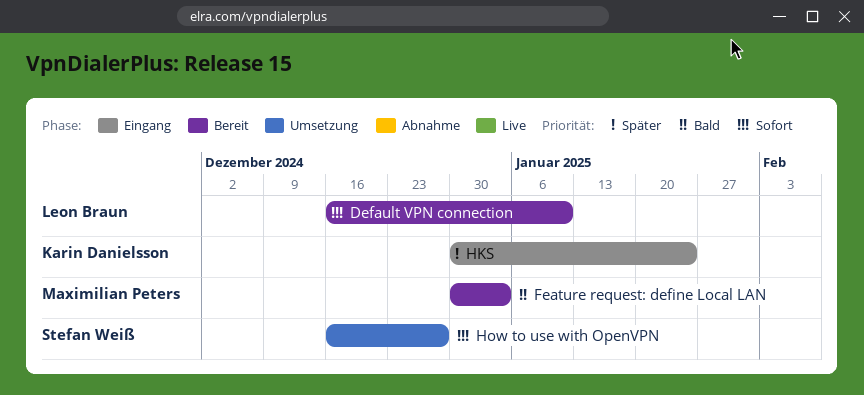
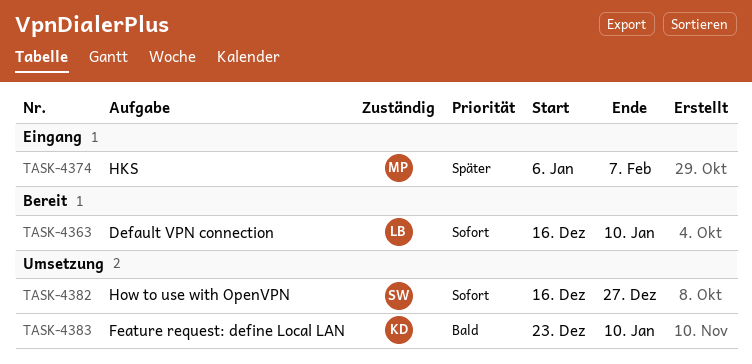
Feature request: define Local LAN, status: Bereit -> Umsetzung
Feature request: define Local LAN, owner: Maximilian Peters -> Karin Danielsson
Feature request: define Local LAN, start: Dec 30 -> Dec 23
Feature request: define Local LAN, due: Jan 3 -> Jan 10
HKS, owner: Karin Danielsson -> Maximilian Peters
HKS, start: Dec 30 -> Jan 6
HKS, due: Jan 24 -> Feb 7

